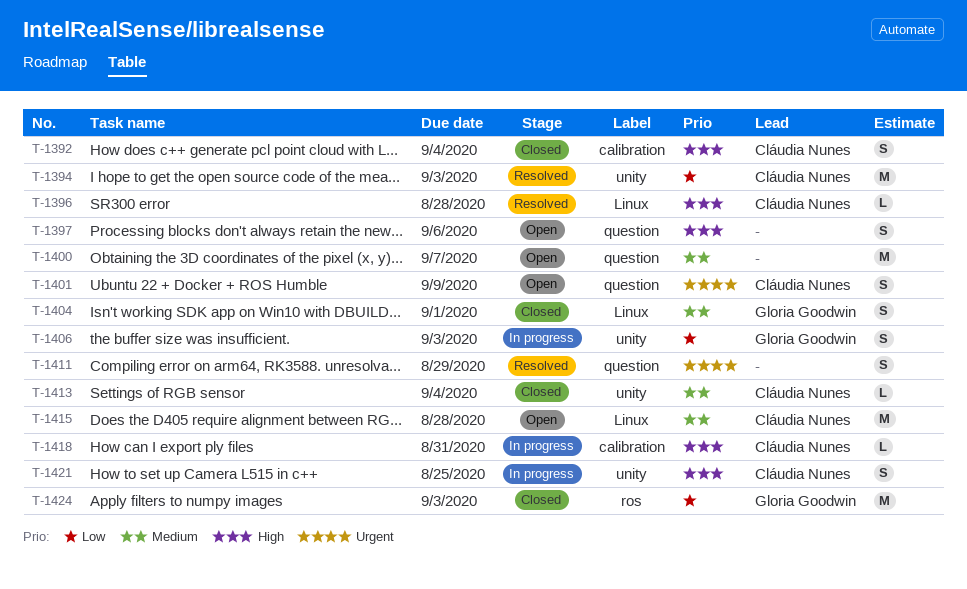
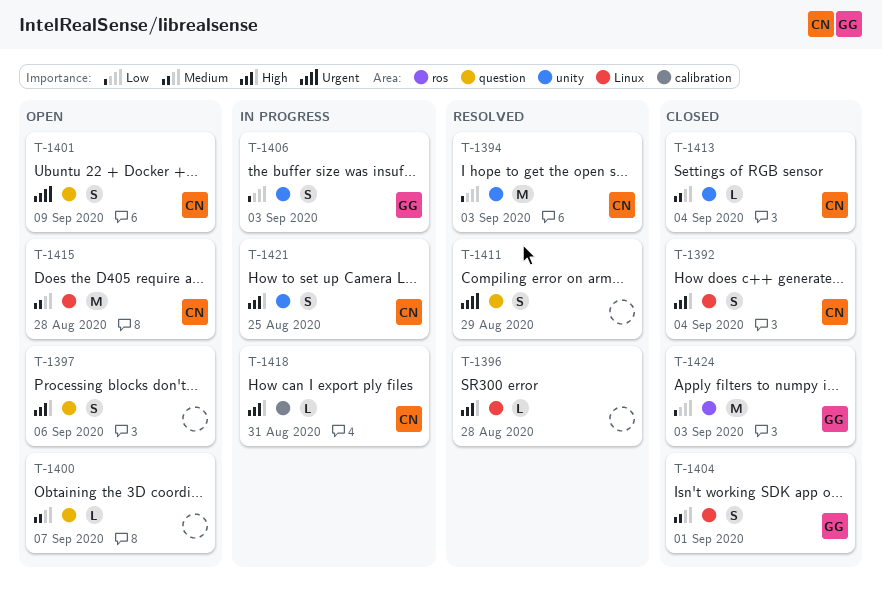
T-1392, label: calibration -> Linux
T-1396, owner: Cláudia Nunes -> none
T-1400, estimate: M -> L

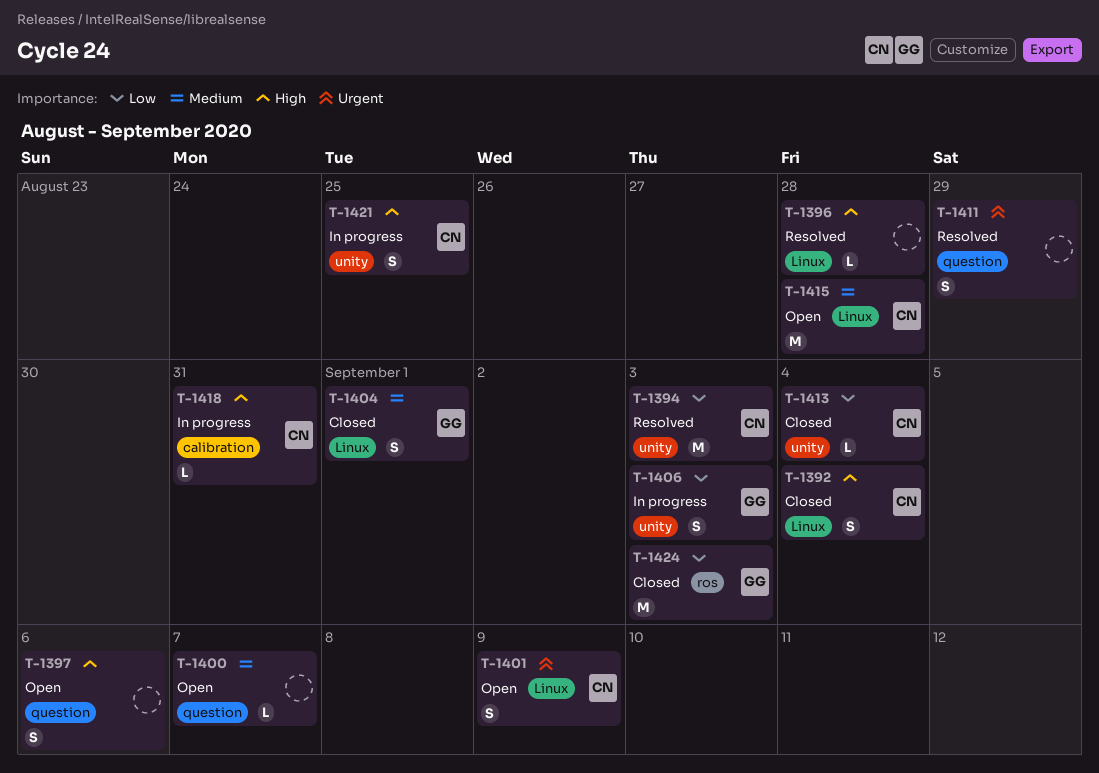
T-1401, label: question -> Linux
T-1413, priority: Medium -> Low

